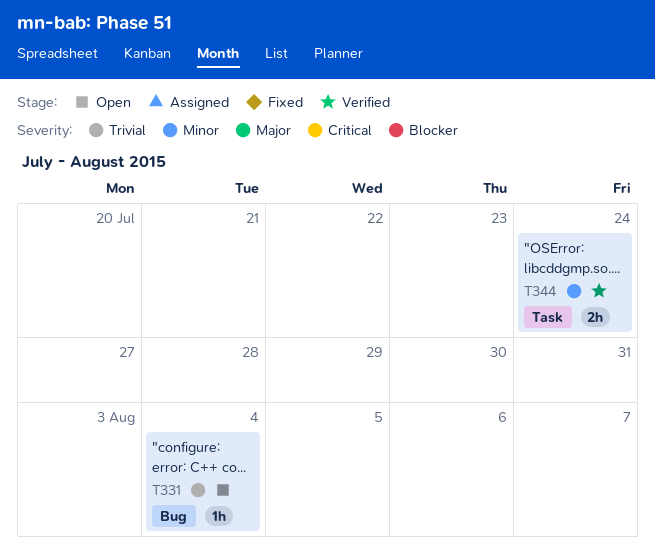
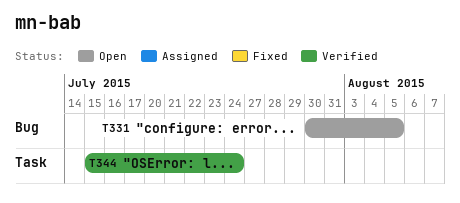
T331, due: Aug 4 -> Aug 5

